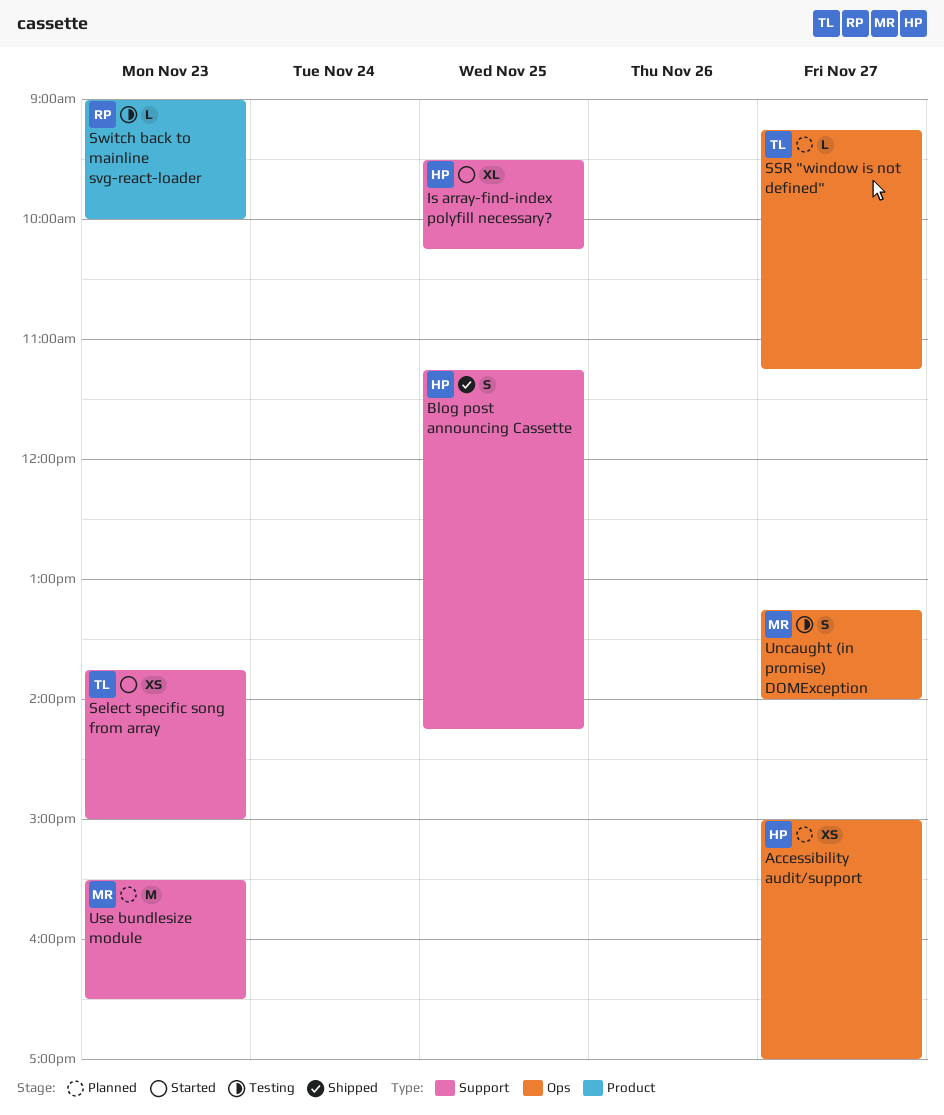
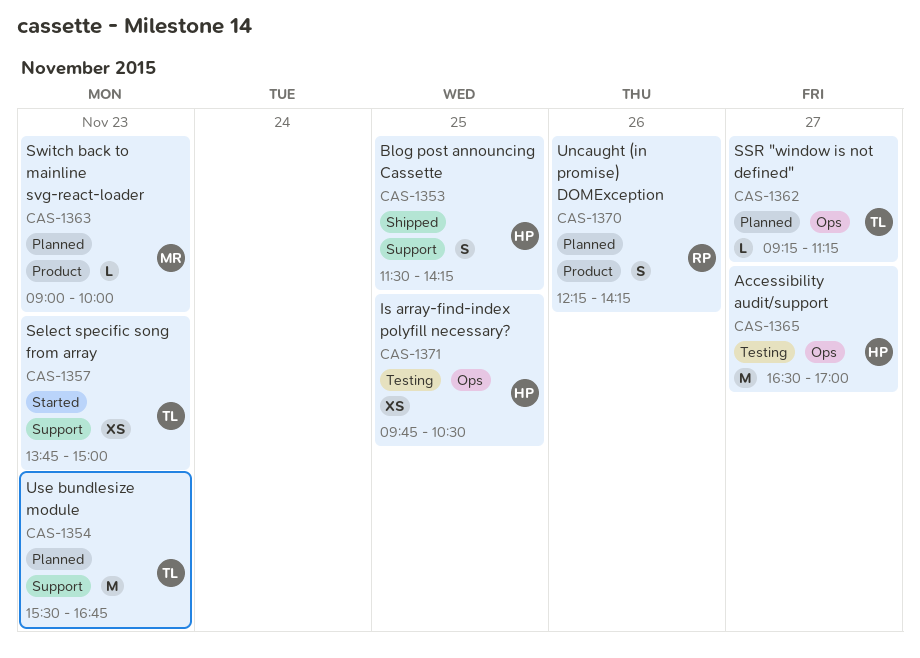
Accessibility audit/support, status: Planned -> Testing
Accessibility audit/support, estimate: XS -> M
Accessibility audit/support, begins: 15:00 -> 16:30
Blog post announcing Cassette, begins: 11:15 -> 11:30
Is array-find-index polyfill necessary?, status: Started -> Testing
Is array-find-index polyfill necessary?, label: Support -> Ops
Is array-find-index polyfill necessary?, estimate: XL -> XS
Is array-find-index polyfill necessary?, begins: 09:30 -> 09:45
Is array-find-index polyfill necessary?, ends: 10:15 -> 10:30
Switch back to mainline svg-react-loader, status: Testing -> Planned
Switch back to mainline svg-react-loader, owner: RP -> MR
Uncaught (in promise) DOMException, status: Testing -> Planned
Uncaught (in promise) DOMException, owner: MR -> RP
Uncaught (in promise) DOMException, label: Ops -> Product
Uncaught (in promise) DOMException, day: Nov 27 -> Nov 26
Uncaught (in promise) DOMException, begins: 13:15 -> 12:15
Uncaught (in promise) DOMException, ends: 14:00 -> 14:15
Use bundlesize module, owner: MR -> TL
Use bundlesize module, ends: 16:30 -> 16:45

